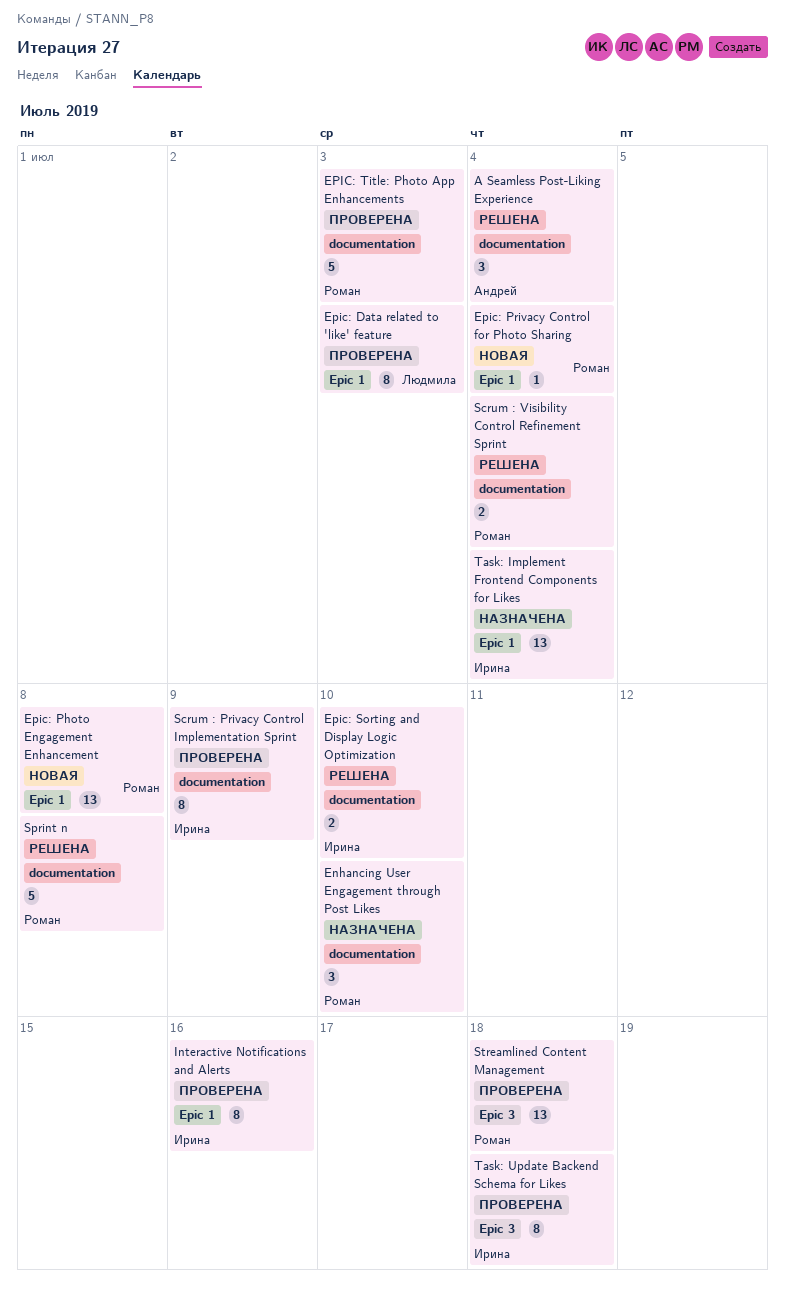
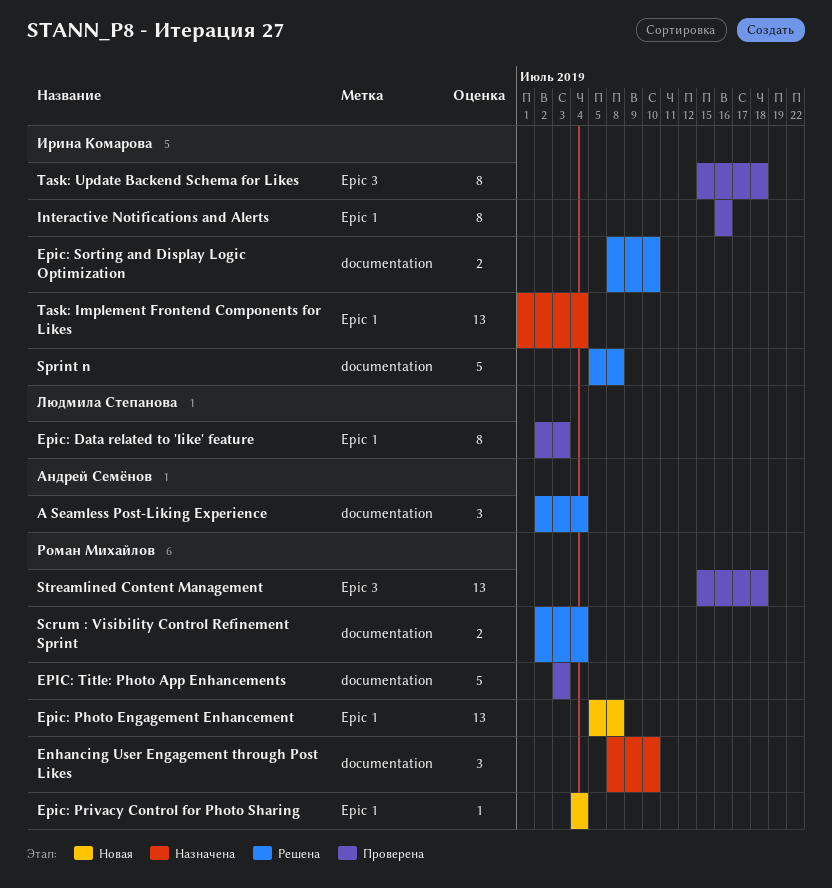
Scrum : Privacy Control Implementation Sprint: present -> none
Sprint n, owner: Роман Михайлов -> Ирина Комарова

